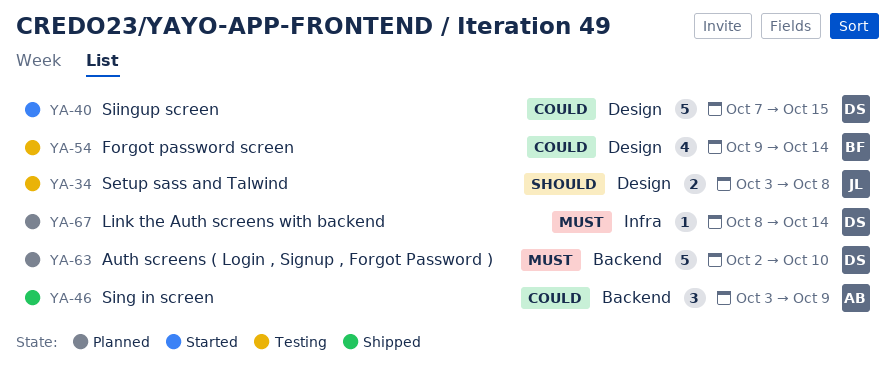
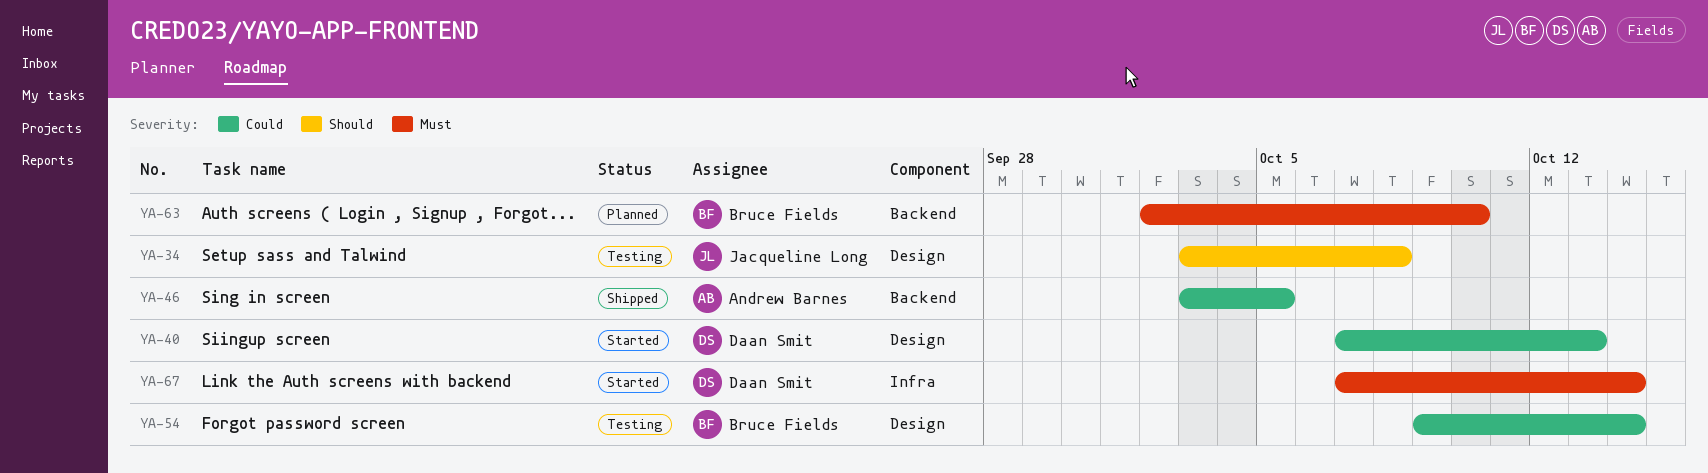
YA-40, due: Oct 15 -> Oct 13
YA-46, due: Oct 9 -> Oct 5
YA-63, owner: Daan Smit -> Bruce Fields
YA-67, status: Planned -> Started
YA-67, start: Oct 8 -> Oct 7

